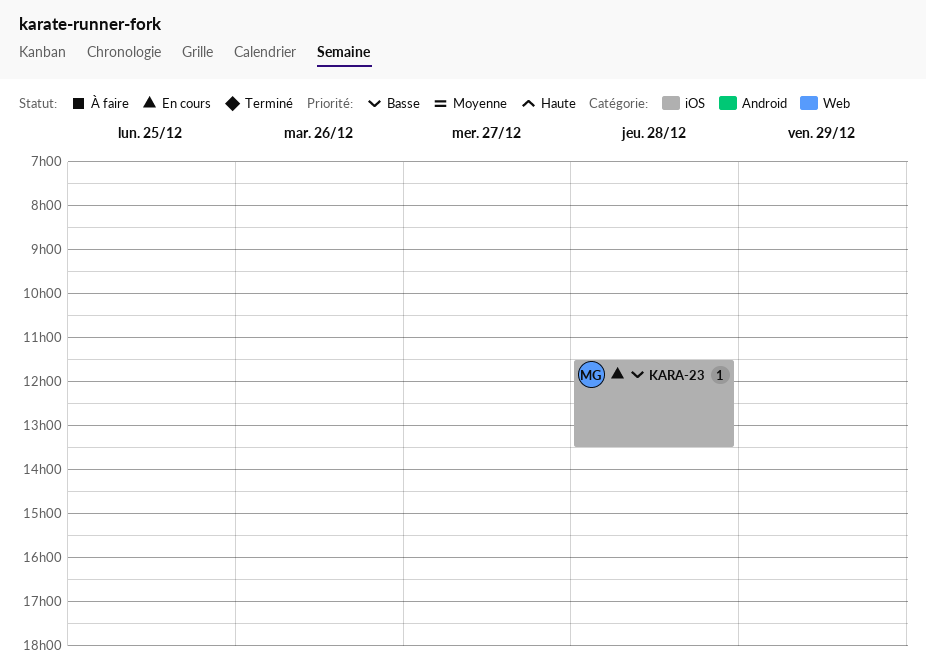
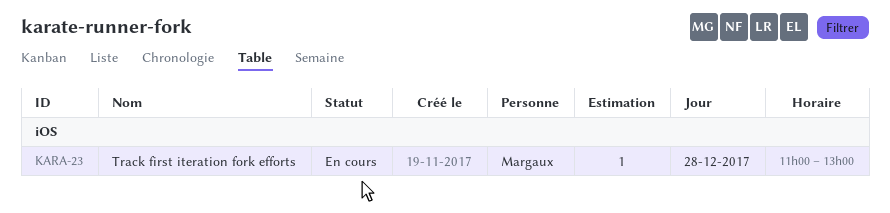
KARA-23, begins: 11:30 -> 11:00
KARA-23, ends: 13:30 -> 13:00

